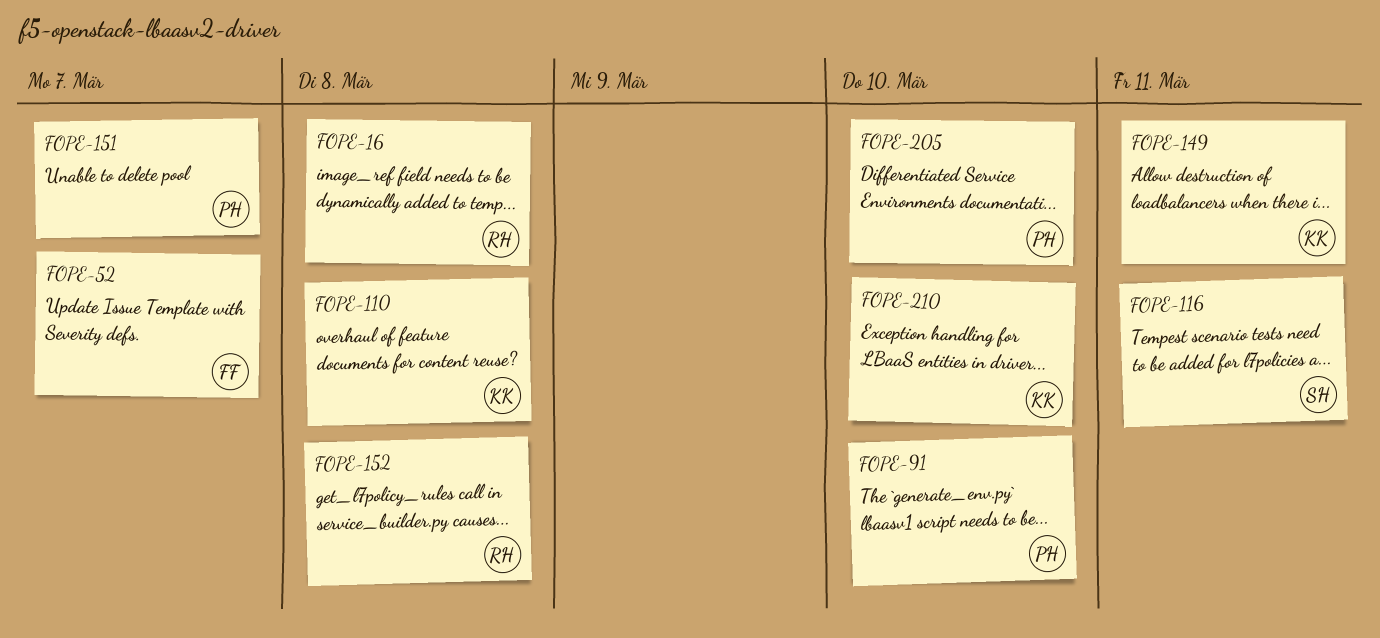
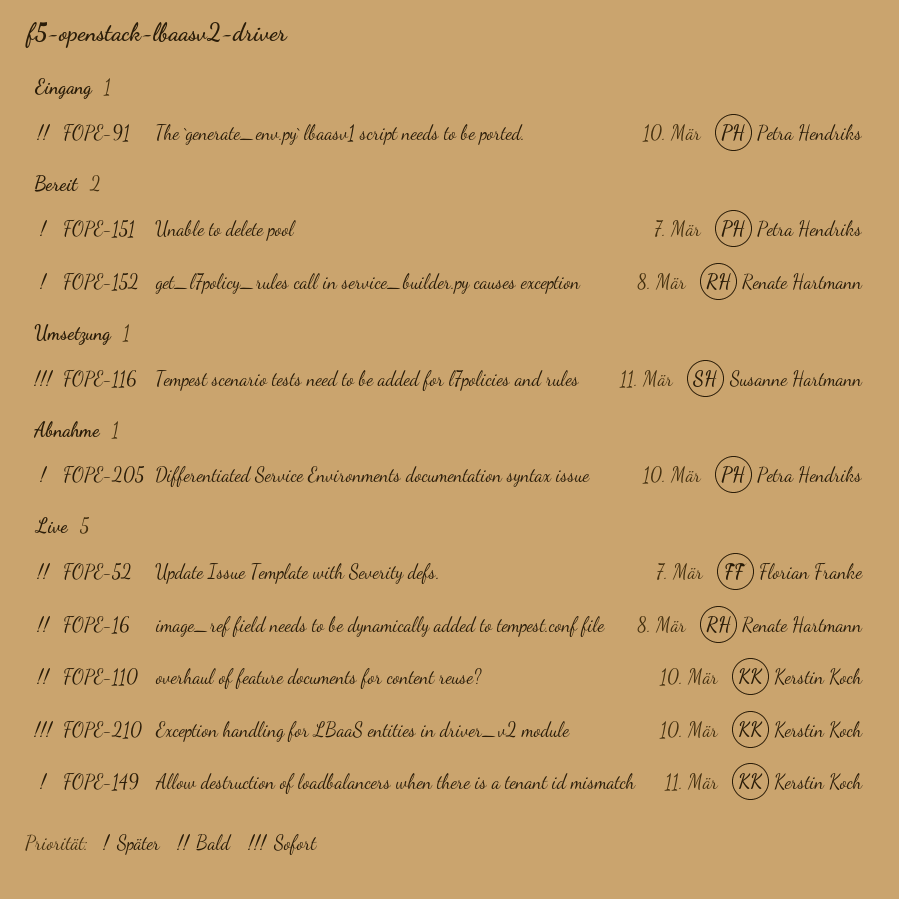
FOPE-110, due: Mar 8 -> Mar 10

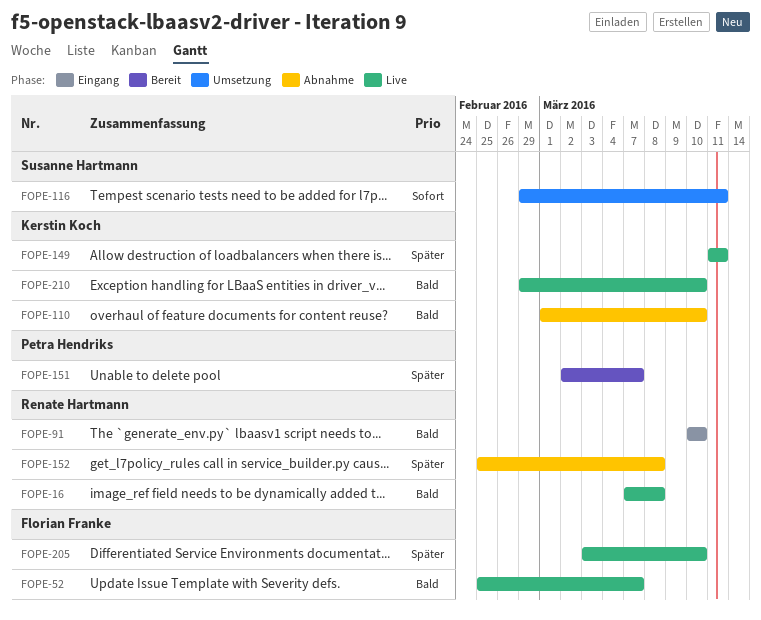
FOPE-91, owner: Petra Hendriks -> Renate Hartmann
FOPE-110, status: Live -> Abnahme
FOPE-152, status: Bereit -> Abnahme
FOPE-205, status: Abnahme -> Live
FOPE-205, owner: Petra Hendriks -> Florian Franke
FOPE-210, priority: Sofort -> Bald

